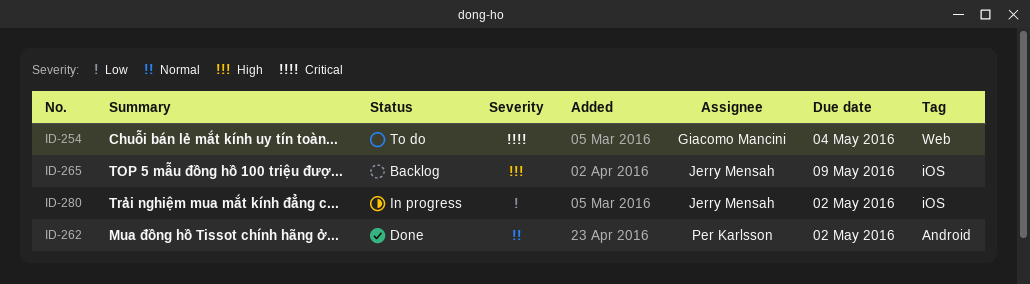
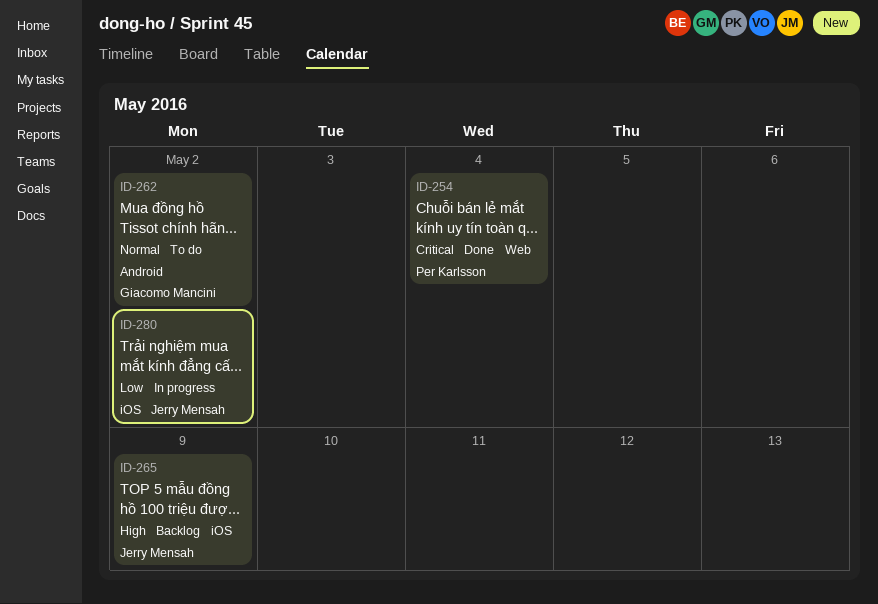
ID-254, status: To do -> Done
ID-254, owner: Giacomo Mancini -> Per Karlsson
ID-262, status: Done -> To do
ID-262, owner: Per Karlsson -> Giacomo Mancini

